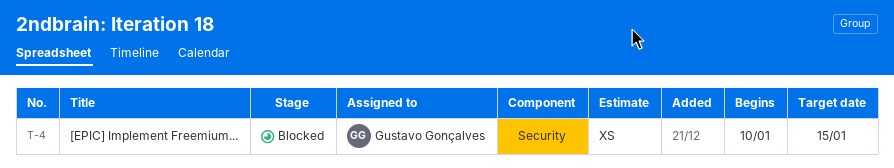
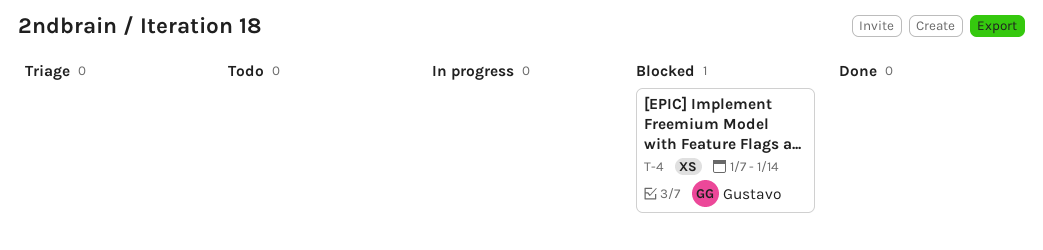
T-4, start: Jan 10 -> Jan 7
T-4, due: Jan 15 -> Jan 14

